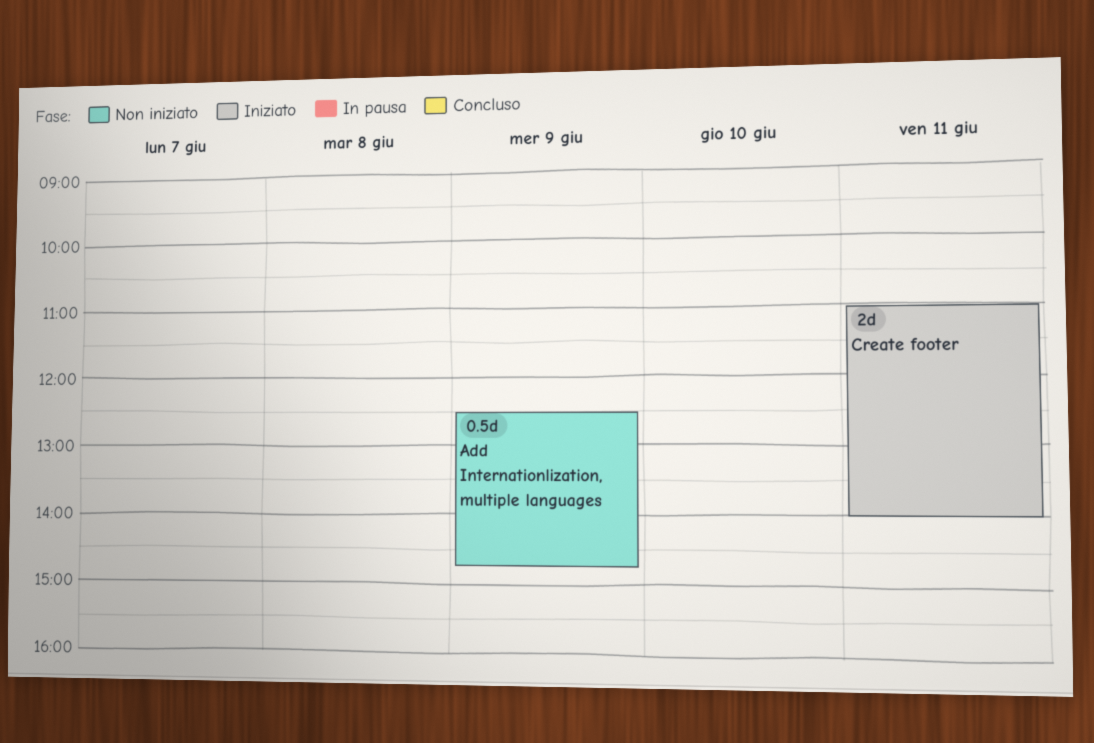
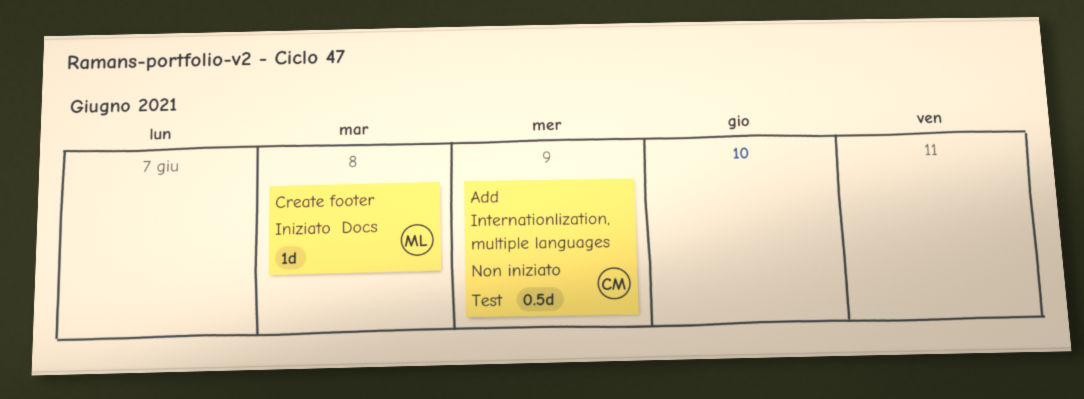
Create footer, estimate: 2d -> 1d
Create footer, day: Jun 11 -> Jun 8

